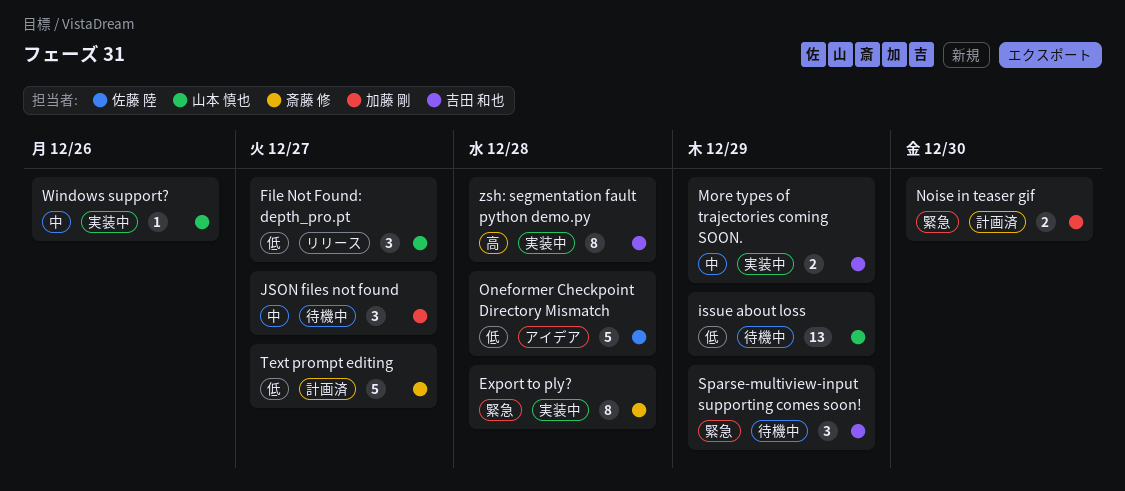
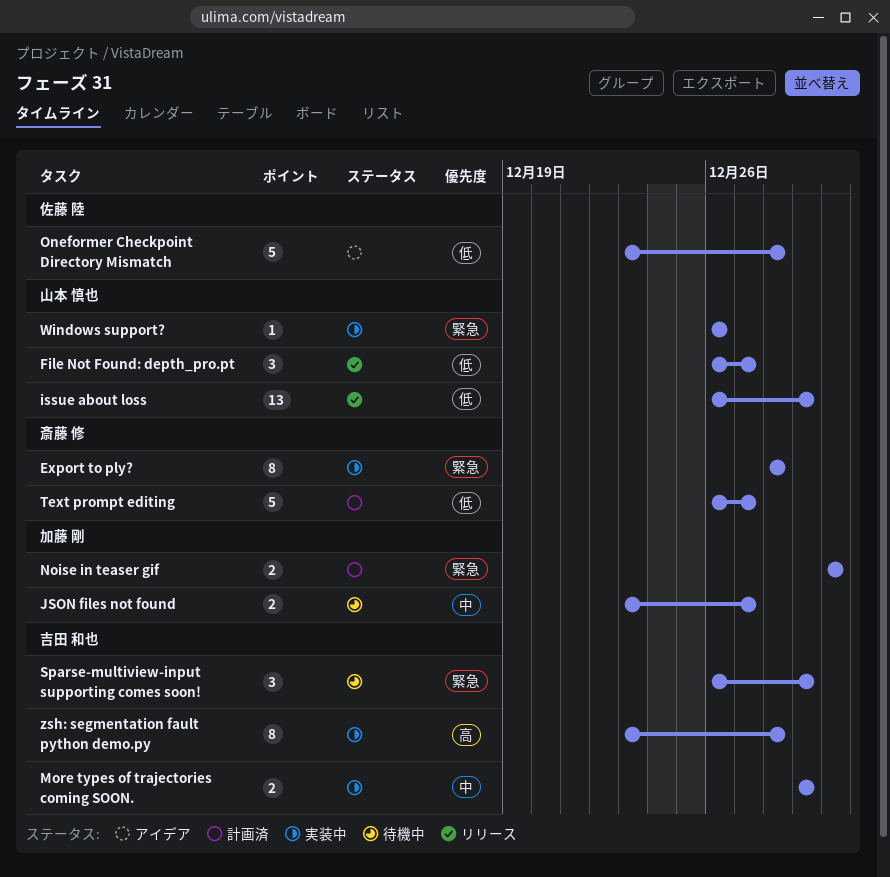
issue about loss, status: 待機中 -> リリース
JSON files not found, estimate: 3 -> 2
Windows support?, priority: 中 -> 緊急

